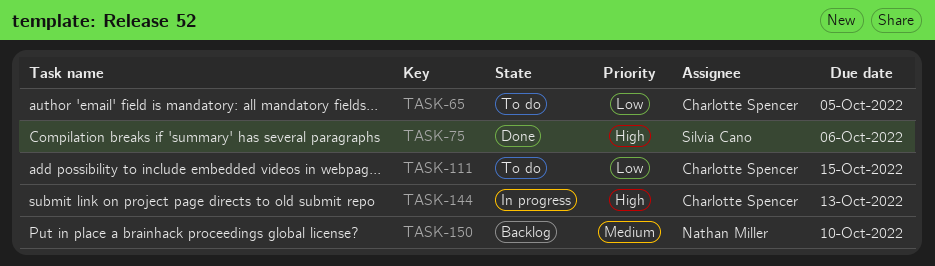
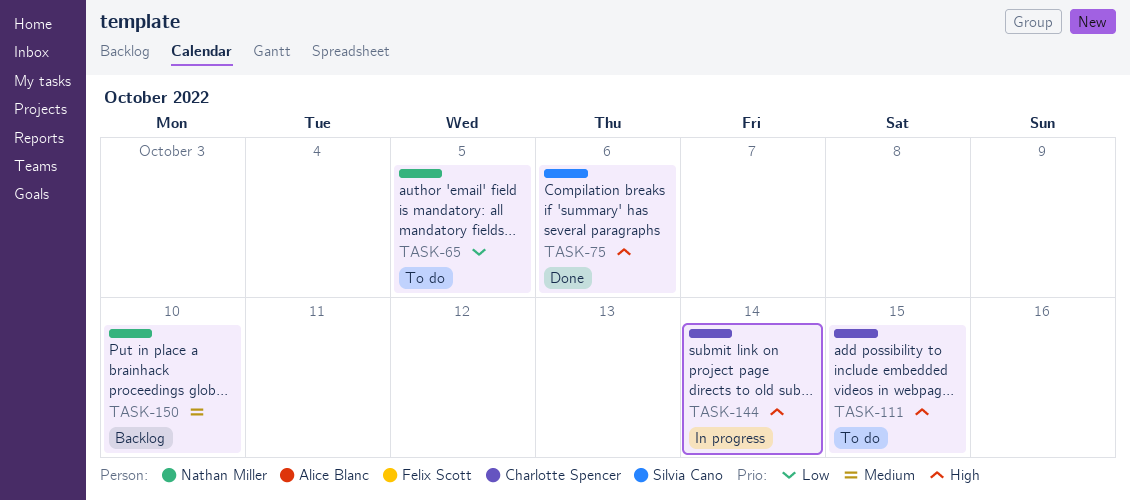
TASK-65, owner: Charlotte Spencer -> Nathan Miller
TASK-111, priority: Low -> High
TASK-144, due: Oct 13 -> Oct 14

